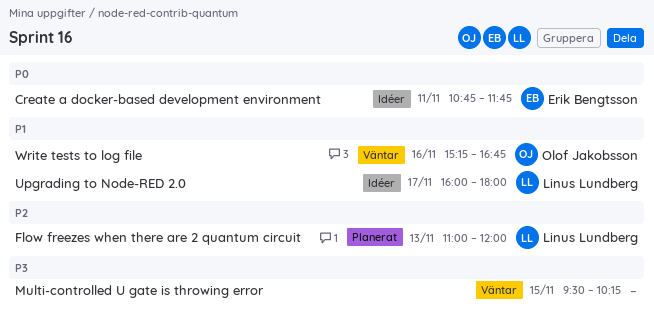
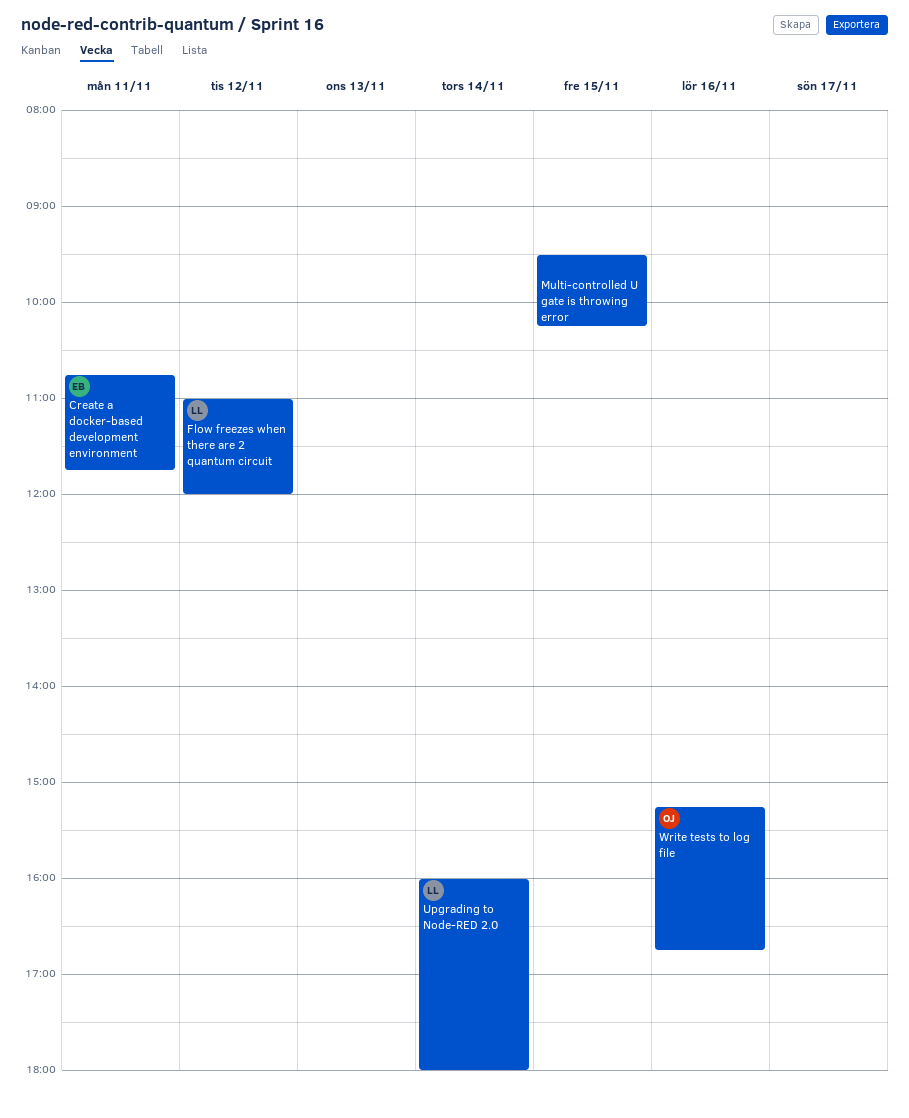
Flow freezes when there are 2 quantum circuit, day: Nov 13 -> Nov 12
Upgrading to Node-RED 2.0, day: Nov 17 -> Nov 14

